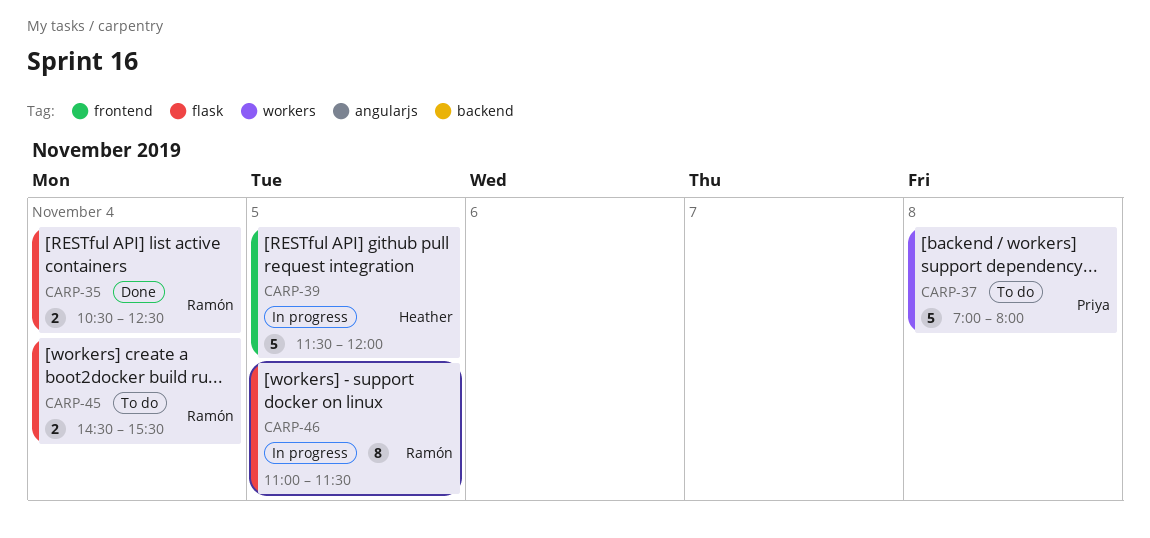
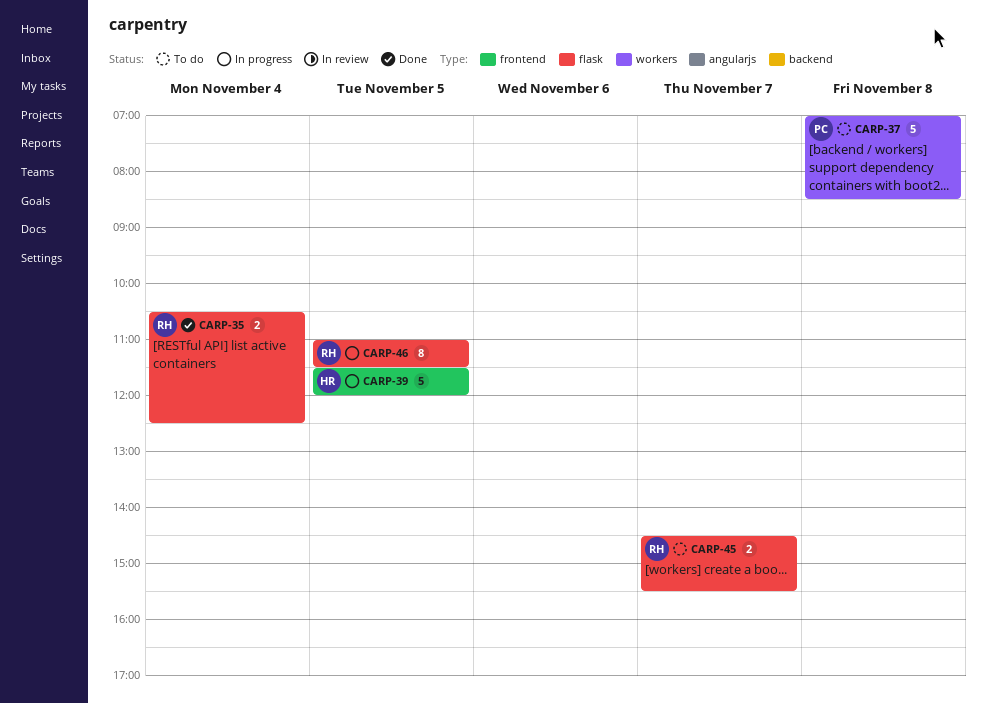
CARP-37, ends: 08:00 -> 08:30
CARP-45, day: Nov 4 -> Nov 7

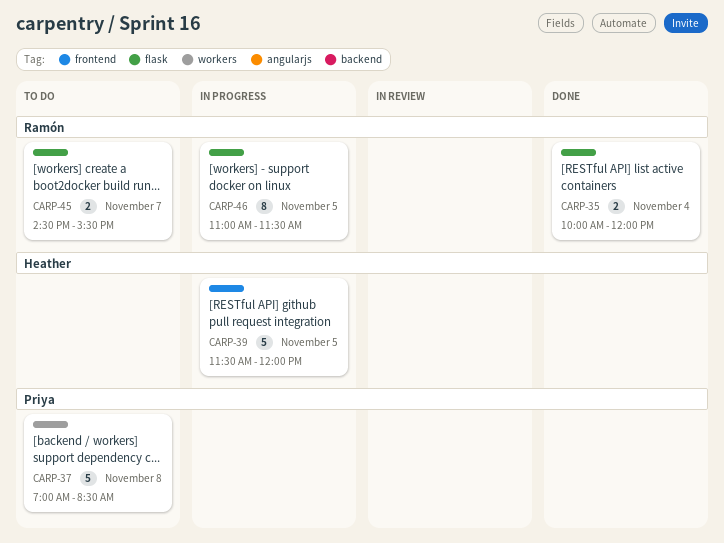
CARP-35, begins: 10:30 -> 10:00
CARP-35, ends: 12:30 -> 12:00

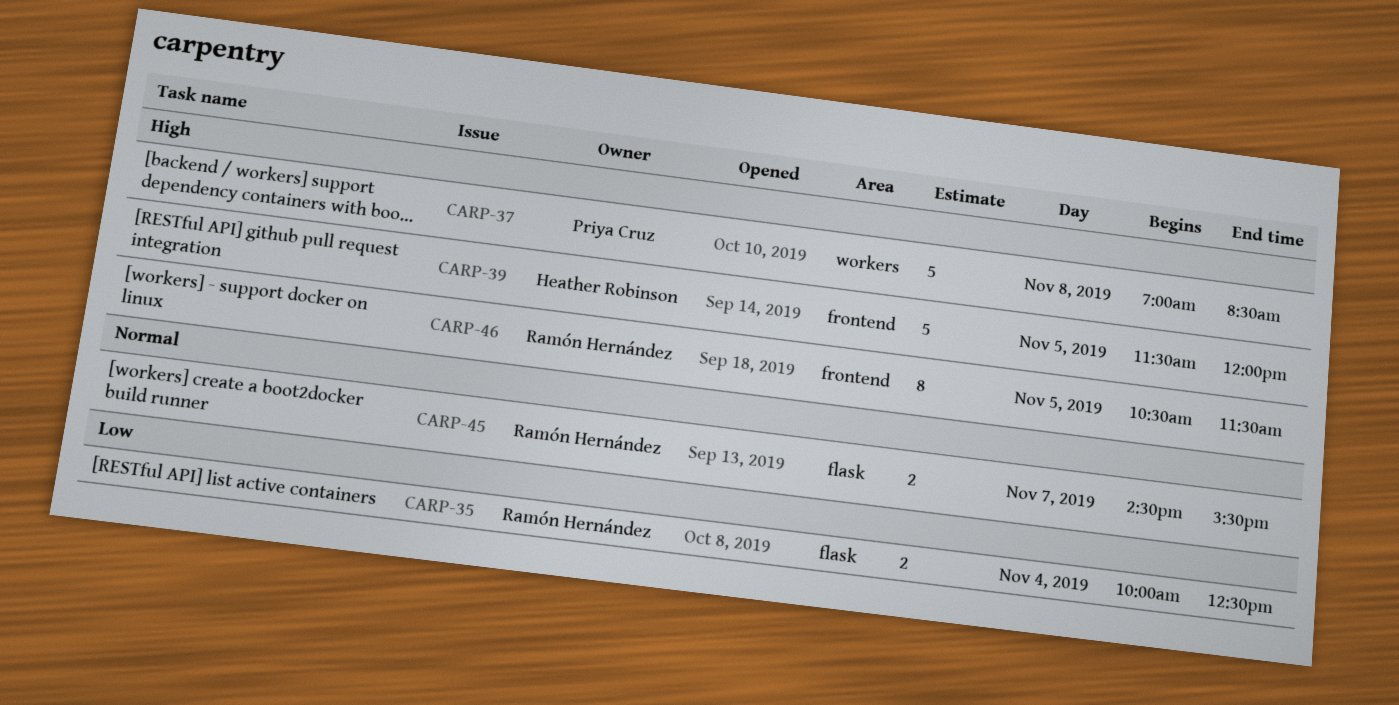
CARP-35, ends: 12:00 -> 12:30
CARP-46, label: flask -> frontend
CARP-46, begins: 11:00 -> 10:30

